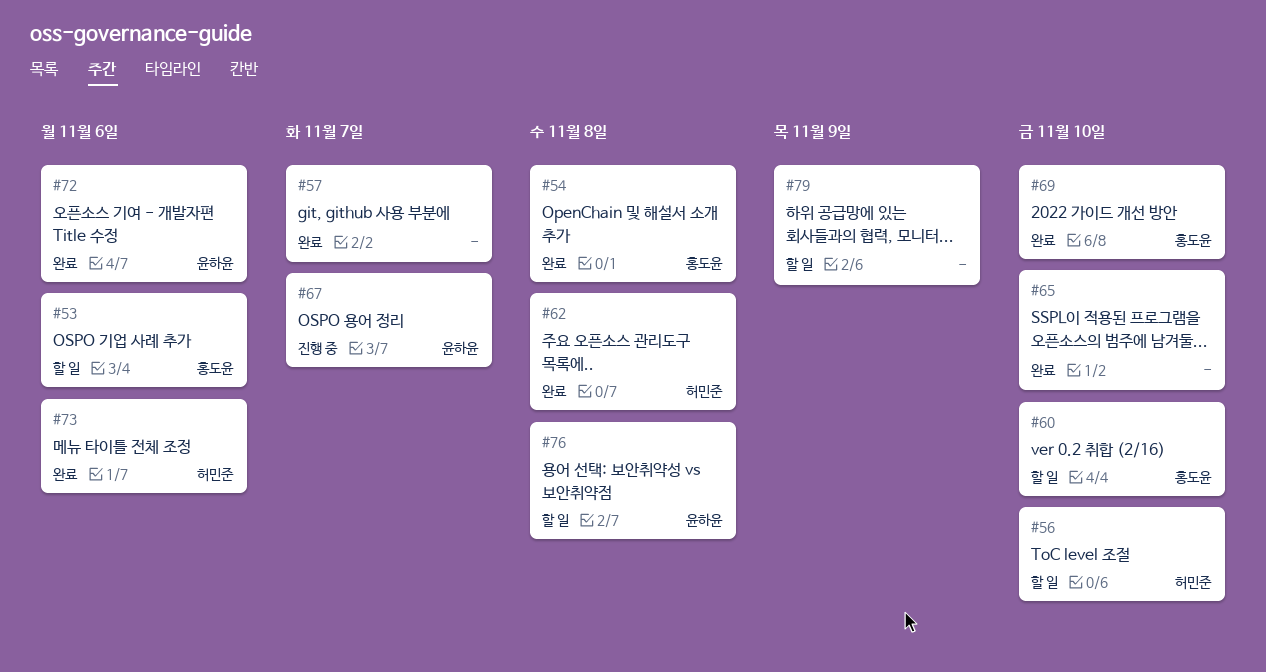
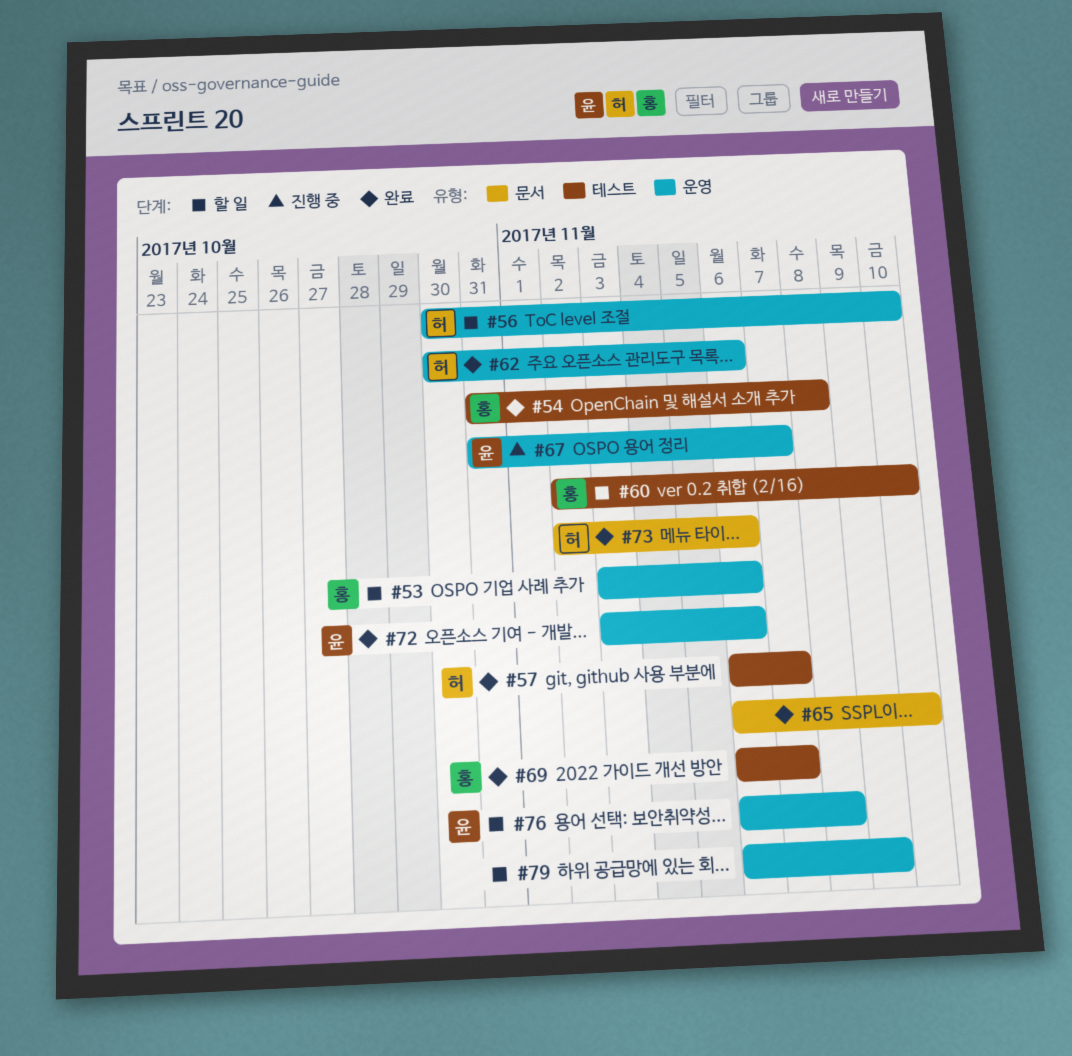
#57, owner: none -> 허민준
#62, due: Nov 8 -> Nov 6
#69, due: Nov 10 -> Nov 7

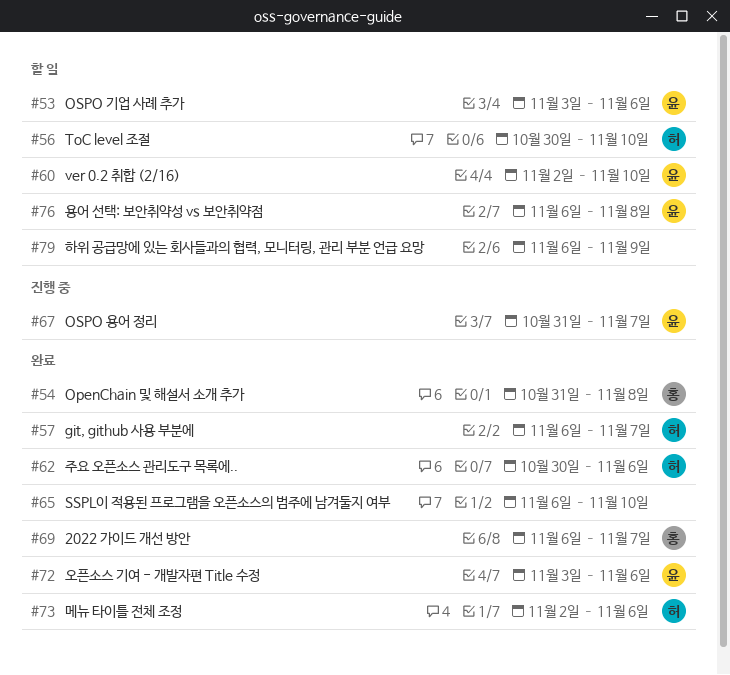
#53, owner: 홍 -> 윤
#60, owner: 홍 -> 윤

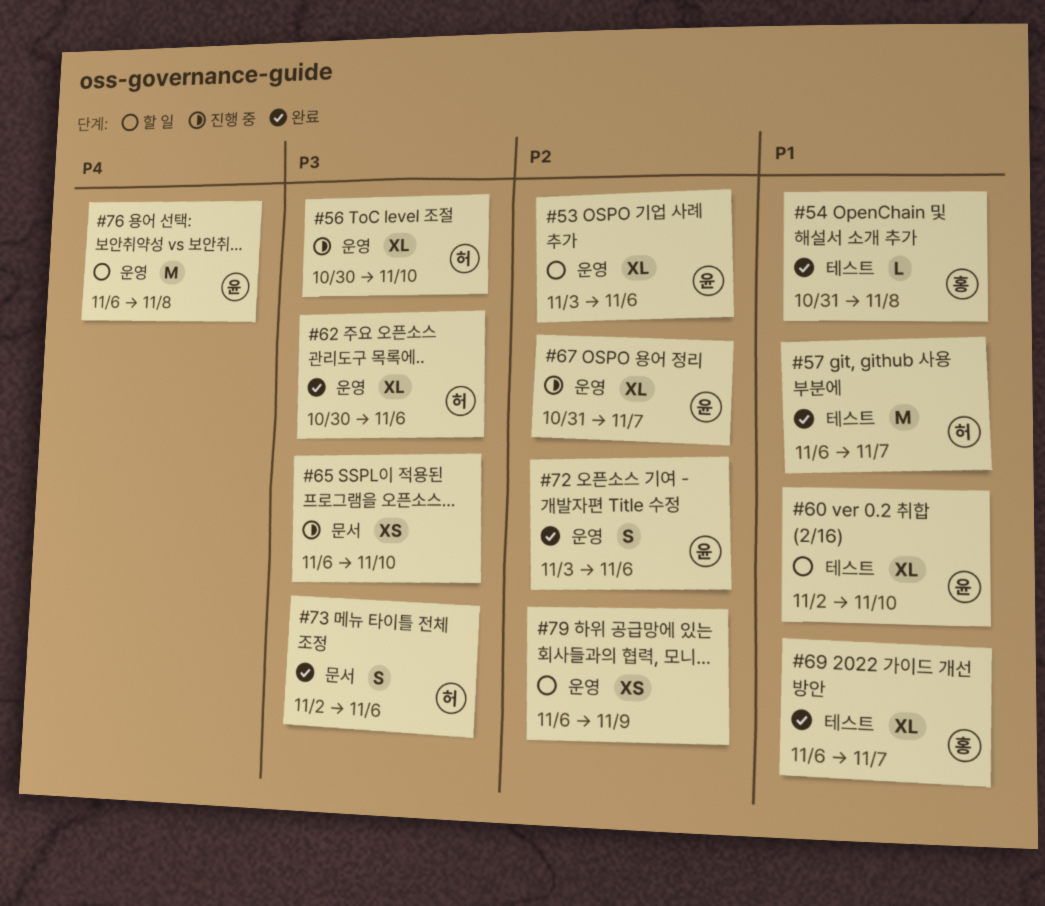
#56, status: 할 일 -> 진행 중
#65, status: 완료 -> 진행 중

